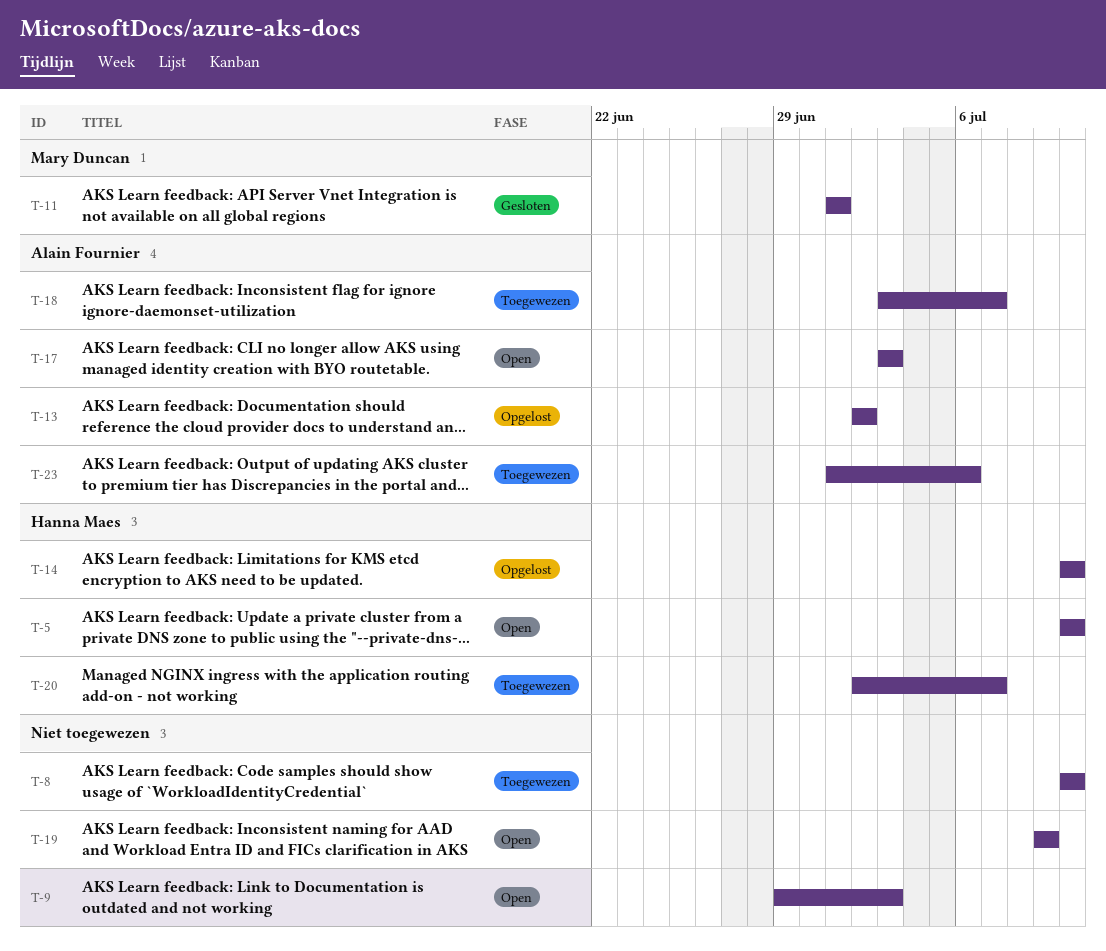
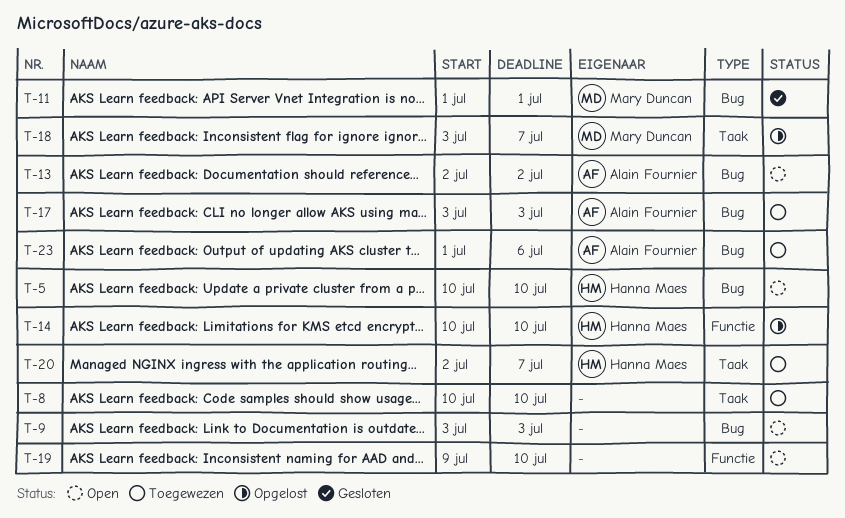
T-9, start: Jun 29 -> Jul 3
T-13, status: Opgelost -> Open
T-17, status: Open -> Toegewezen
T-18, status: Toegewezen -> Opgelost
T-18, owner: Alain Fournier -> Mary Duncan
T-19, due: Jul 9 -> Jul 10

